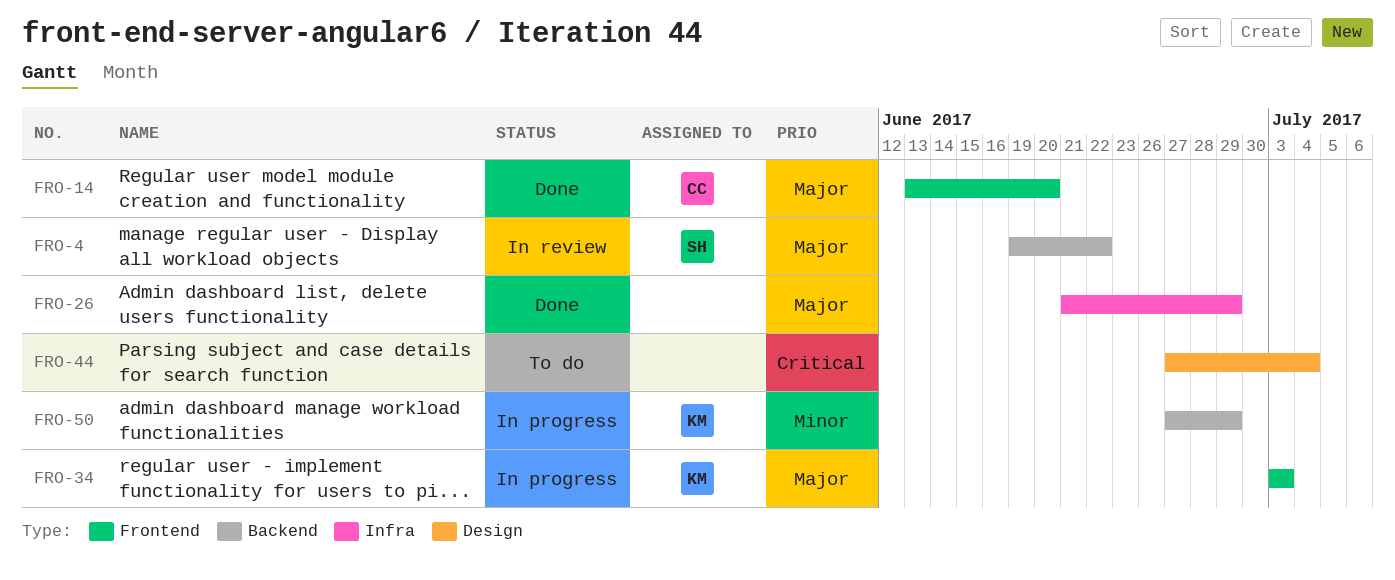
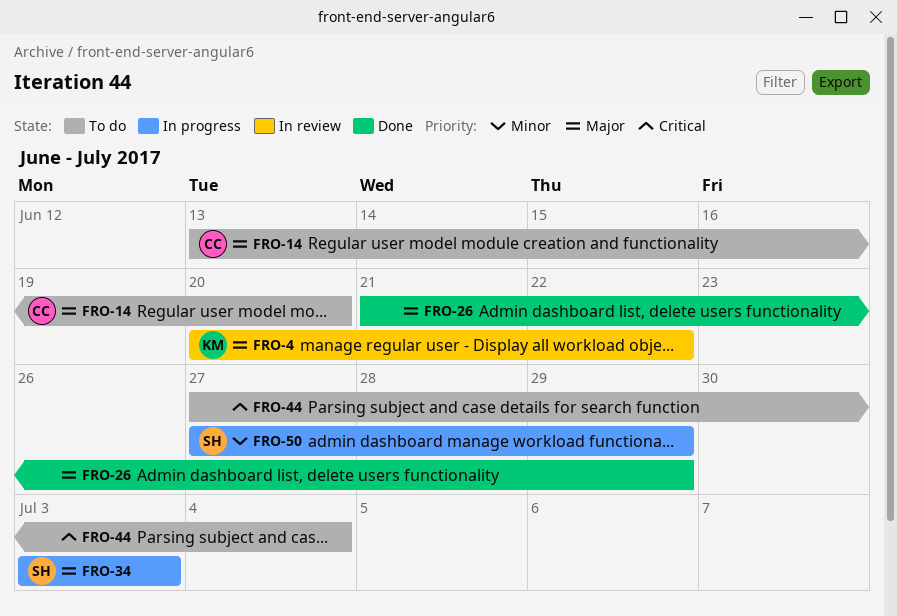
FRO-4, owner: SH -> KM
FRO-4, start: Jun 19 -> Jun 20
FRO-14, status: Done -> To do
FRO-34, owner: KM -> SH
FRO-50, owner: KM -> SH

